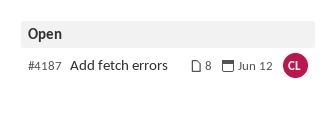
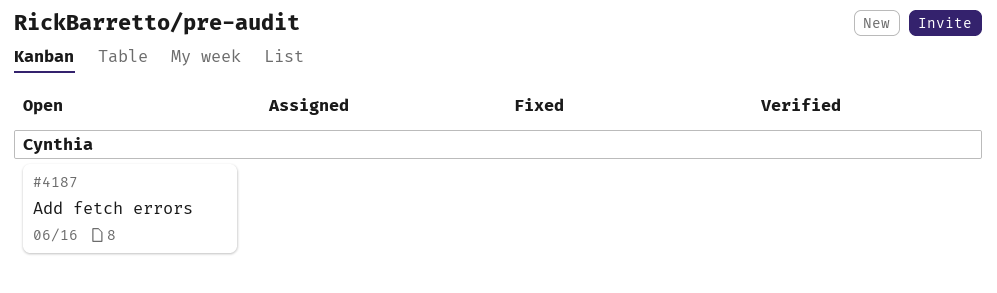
#4187, due: Jun 12 -> Jun 16

